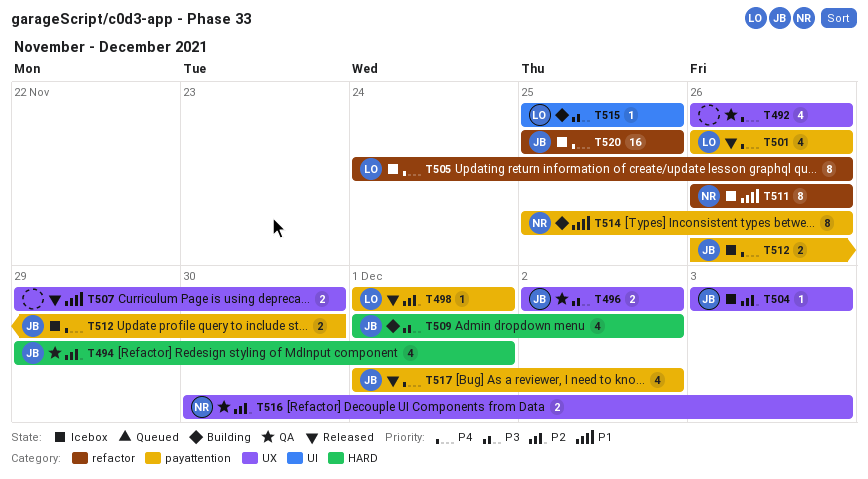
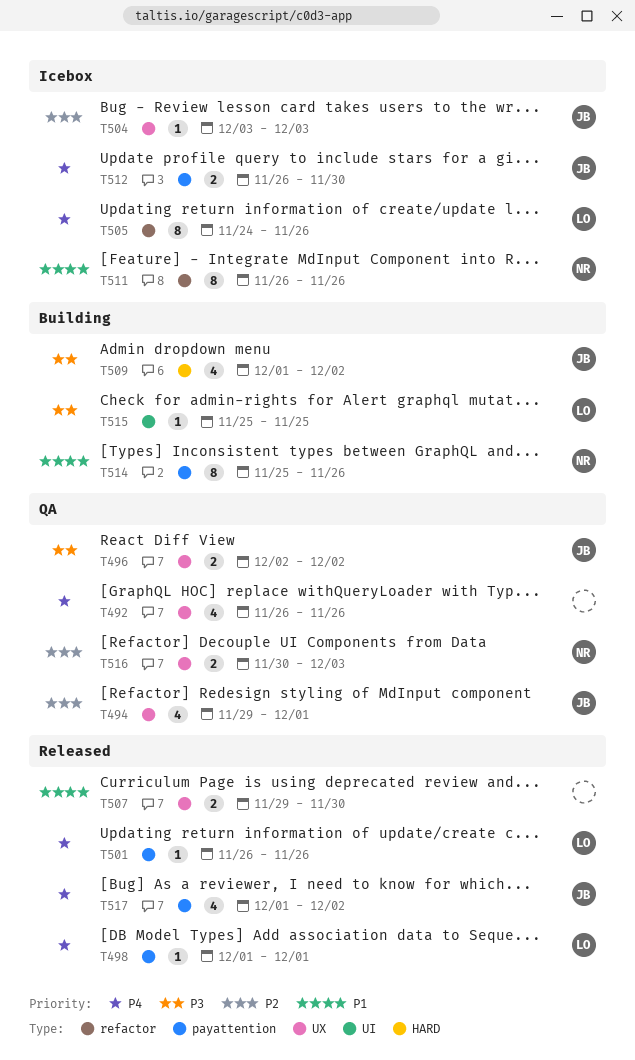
T494, label: HARD -> UX
T498, priority: P2 -> P4
T501, estimate: 4 -> 1
T520: present -> none

